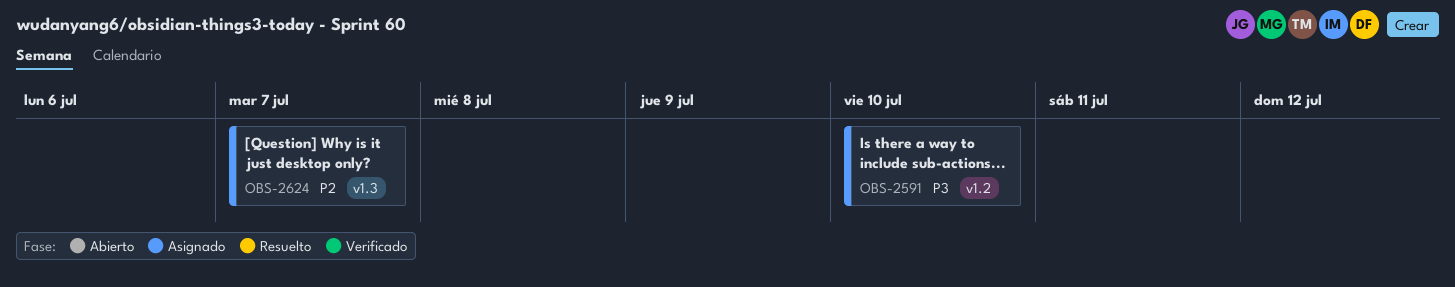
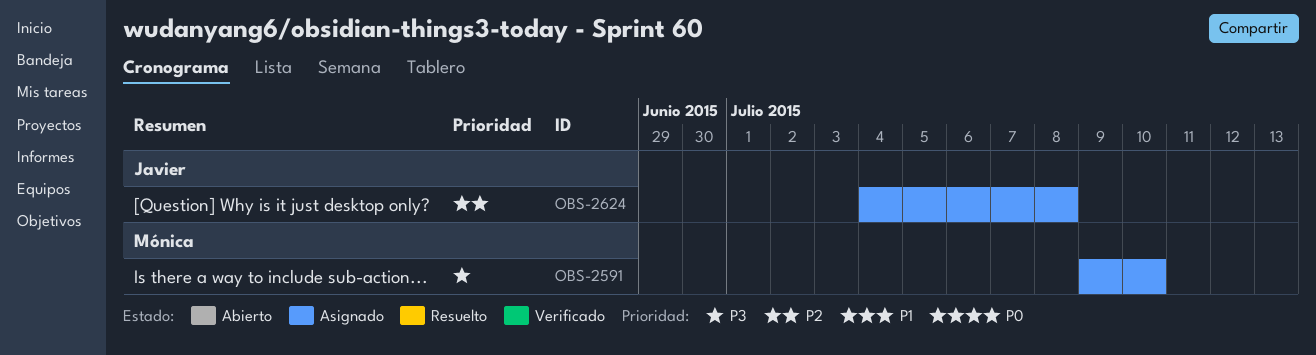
OBS-2624, due: Jul 7 -> Jul 8

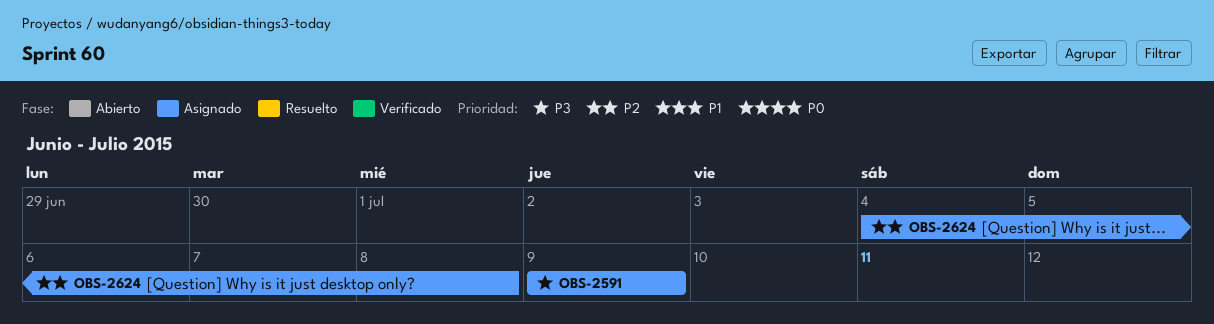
OBS-2591, due: Jul 10 -> Jul 9

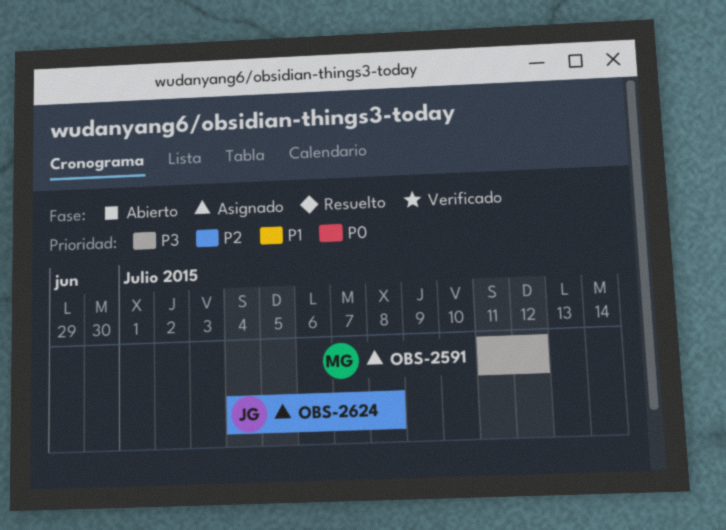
OBS-2591, start: Jul 9 -> Jul 11
OBS-2591, due: Jul 9 -> Jul 12

